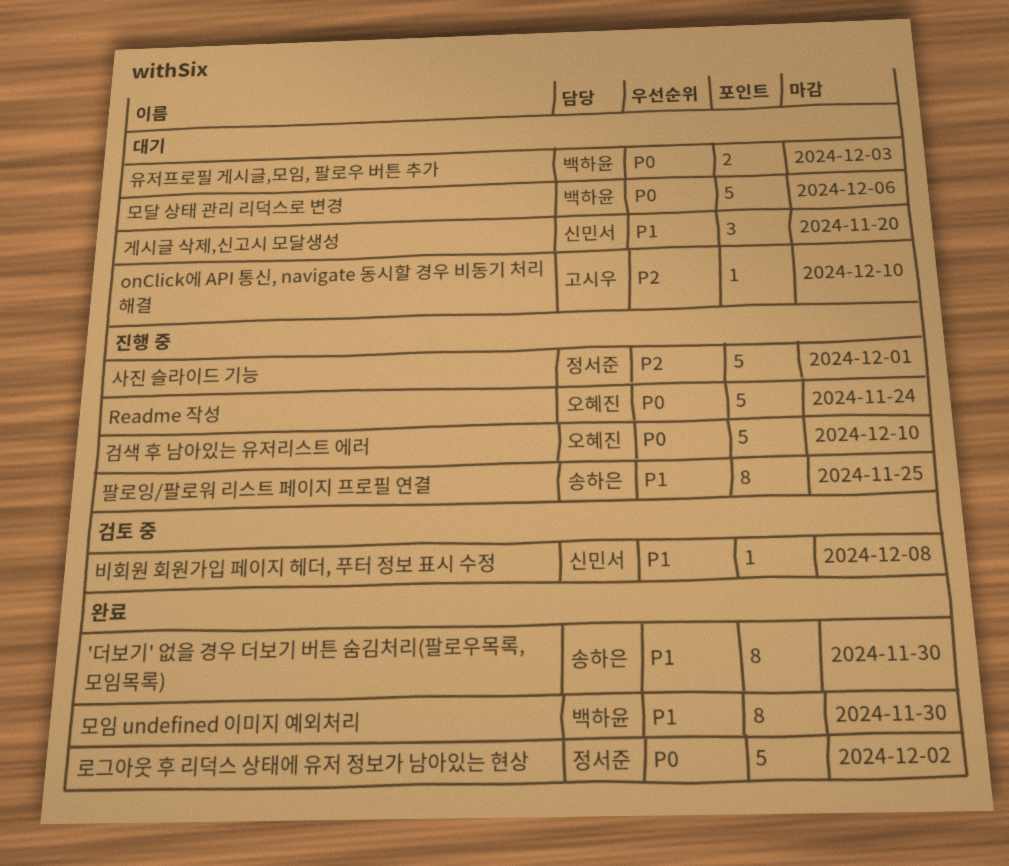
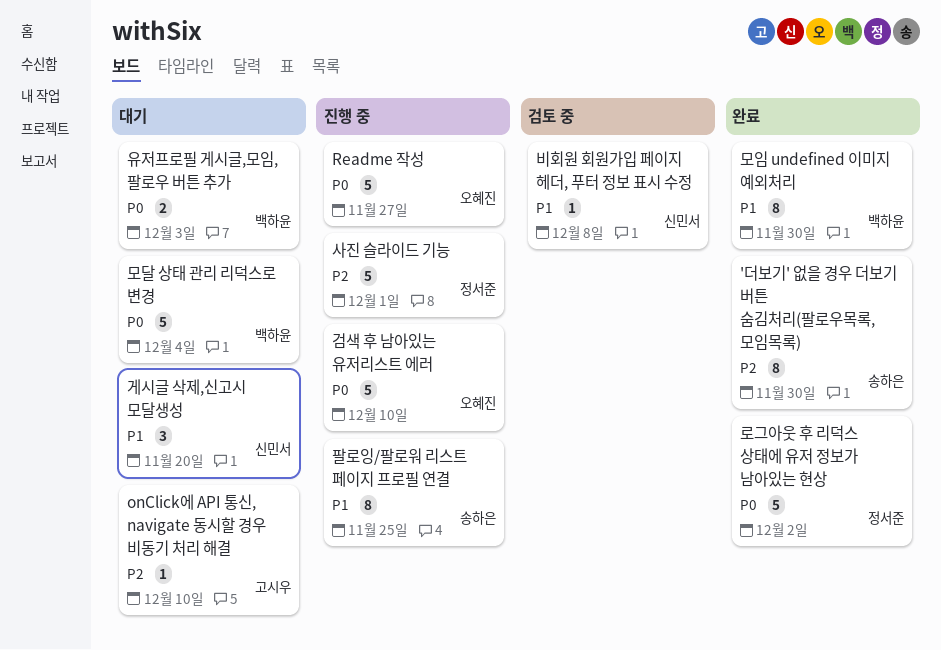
'더보기' 없을 경우 더보기 버튼 숨김처리(팔로우목록, 모임목록), priority: P1 -> P2
Readme 작성, due: Nov 24 -> Nov 27
모달 상태 관리 리덕스로 변경, due: Dec 6 -> Dec 4

